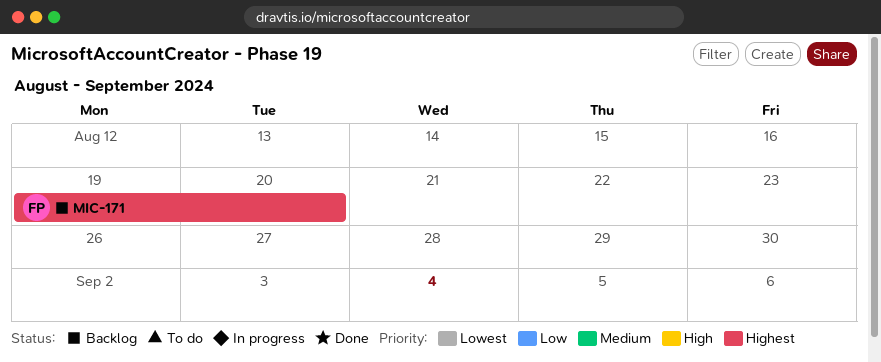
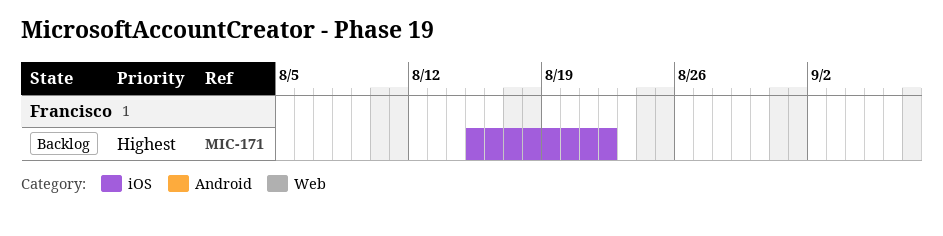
MIC-171, start: Aug 19 -> Aug 15
MIC-171, due: Aug 20 -> Aug 22

